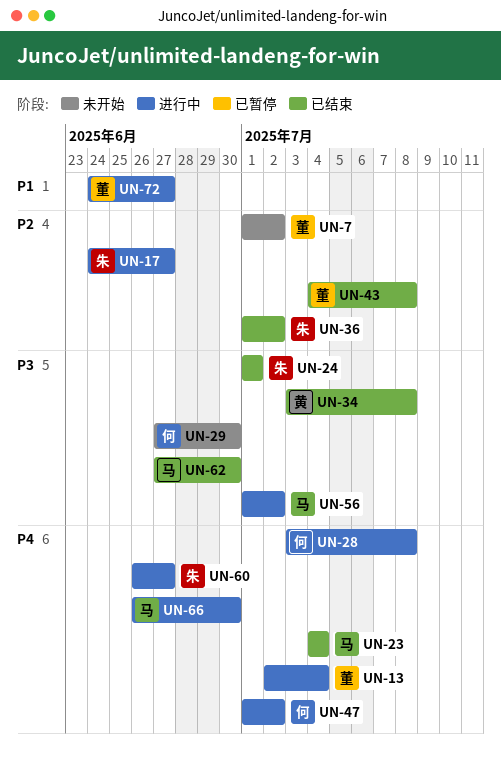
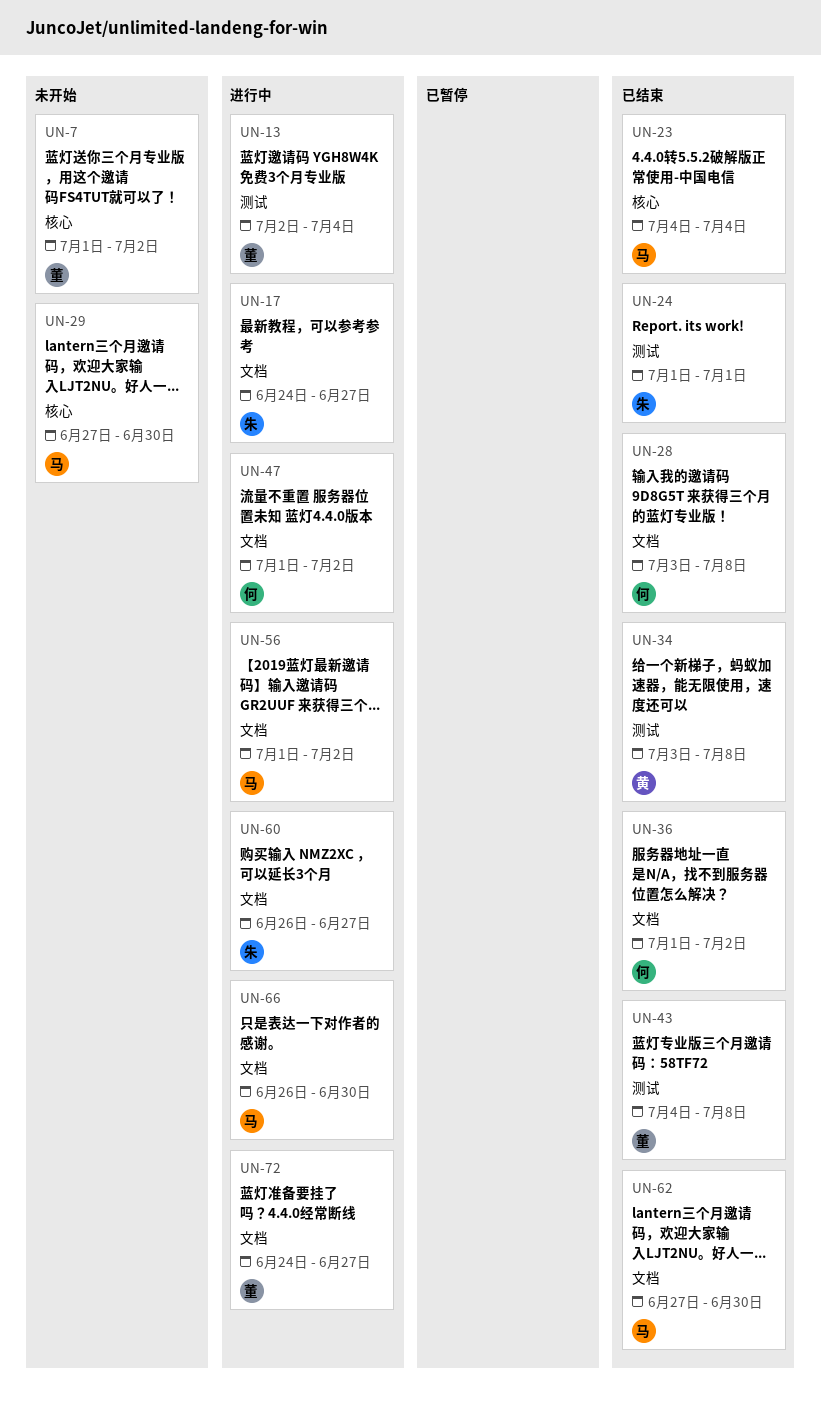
UN-28, status: 进行中 -> 已结束
UN-29, owner: 何 -> 马
UN-36, owner: 朱 -> 何

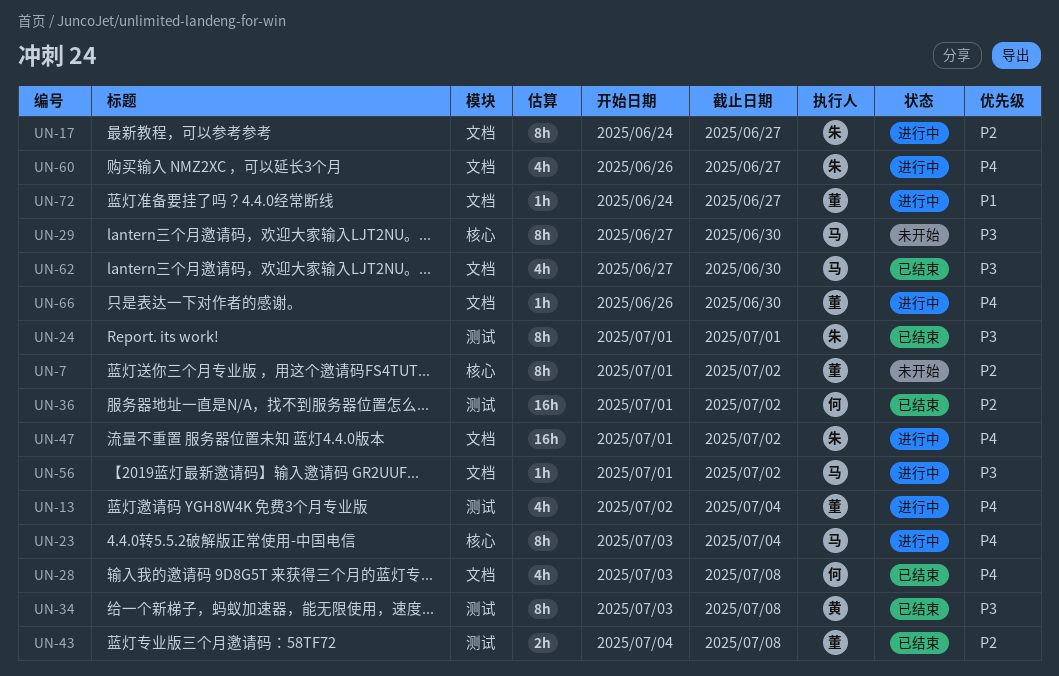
UN-23, status: 已结束 -> 进行中
UN-23, start: Jul 4 -> Jul 3
UN-36, label: 文档 -> 测试
UN-47, owner: 何 -> 朱
UN-66, owner: 马 -> 董

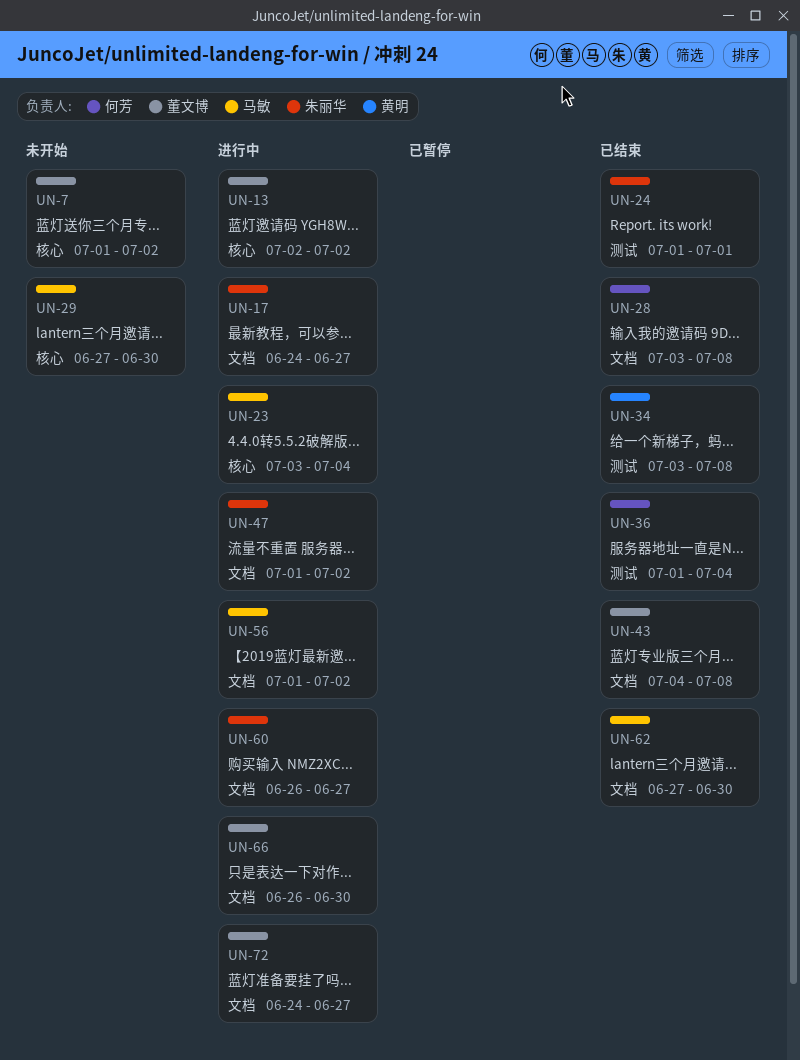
UN-13, label: 测试 -> 核心
UN-13, due: Jul 4 -> Jul 2
UN-36, due: Jul 2 -> Jul 4
UN-43, label: 测试 -> 文档

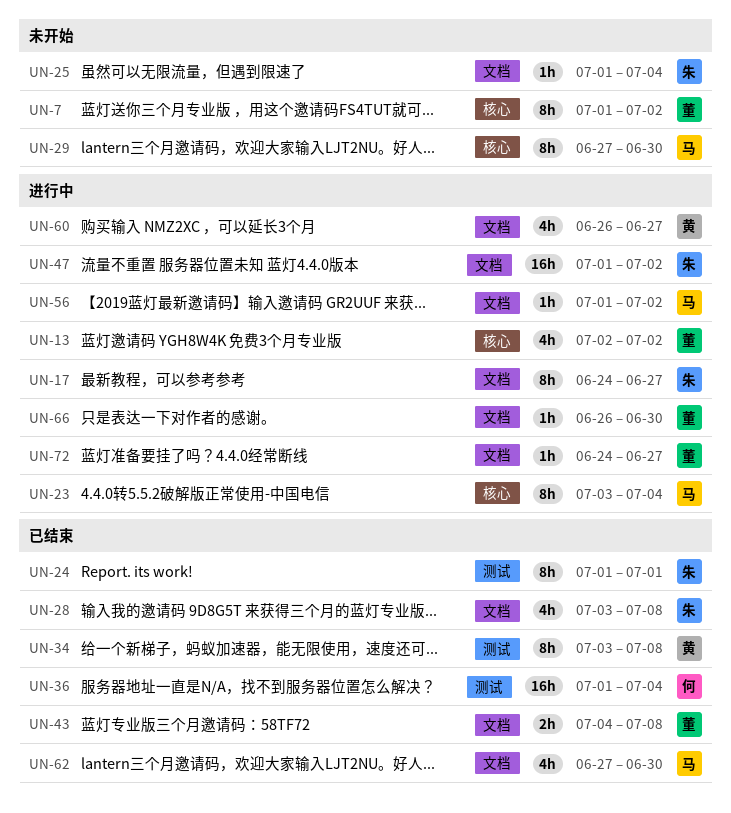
UN-25: none -> present
UN-28, owner: 何芳 -> 朱丽华
UN-60, owner: 朱丽华 -> 黄明

